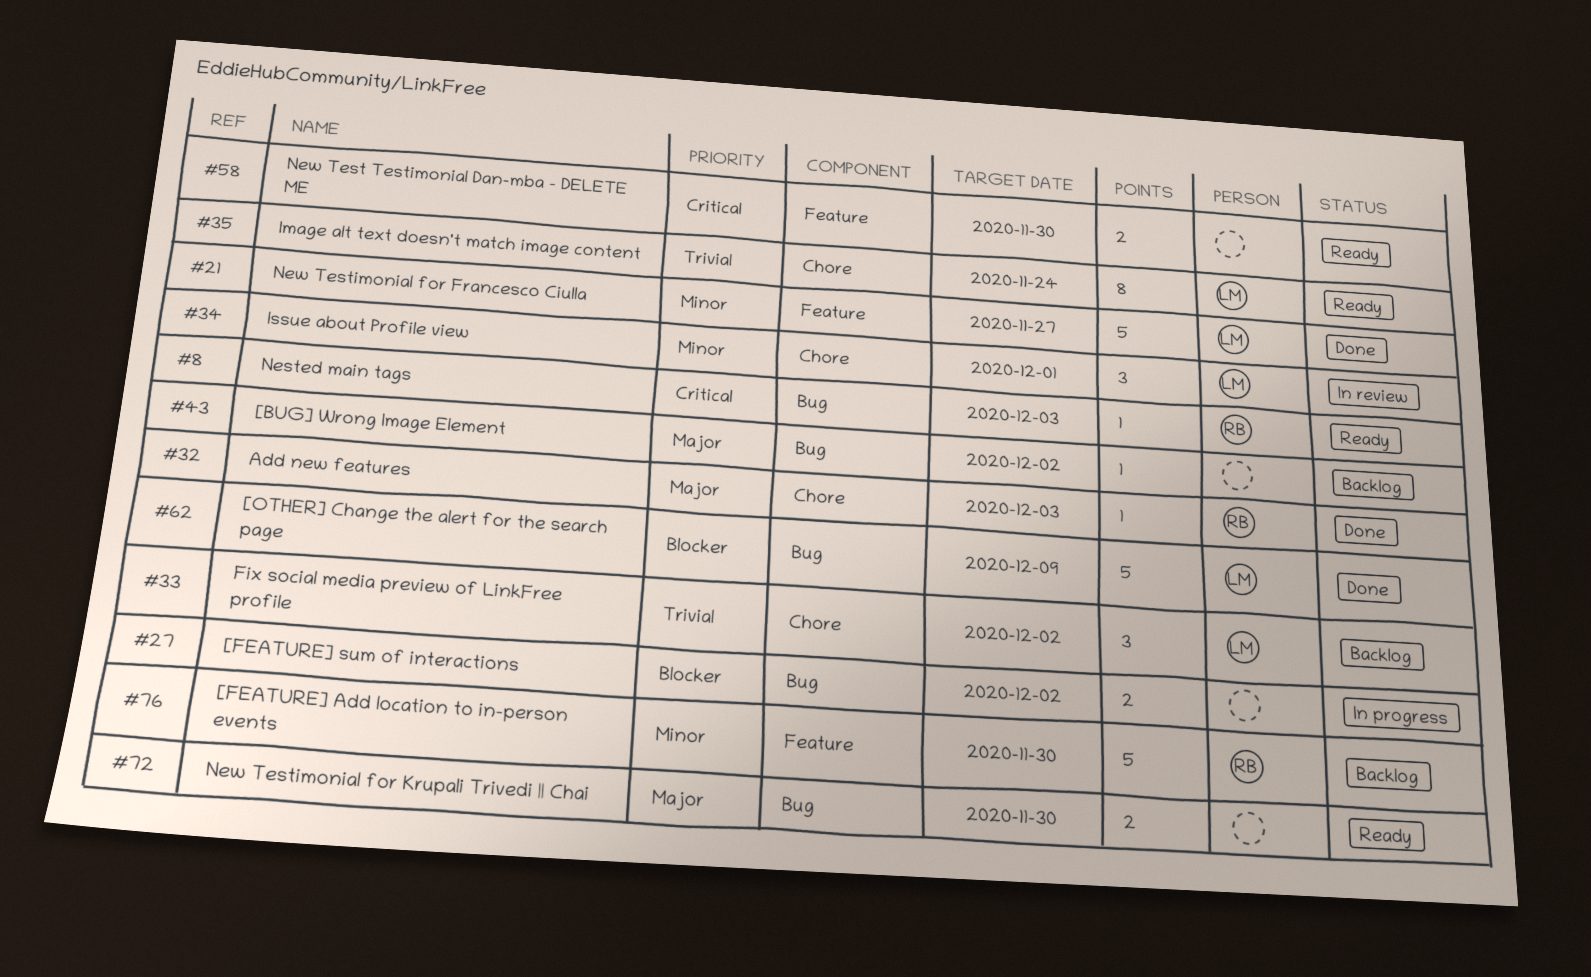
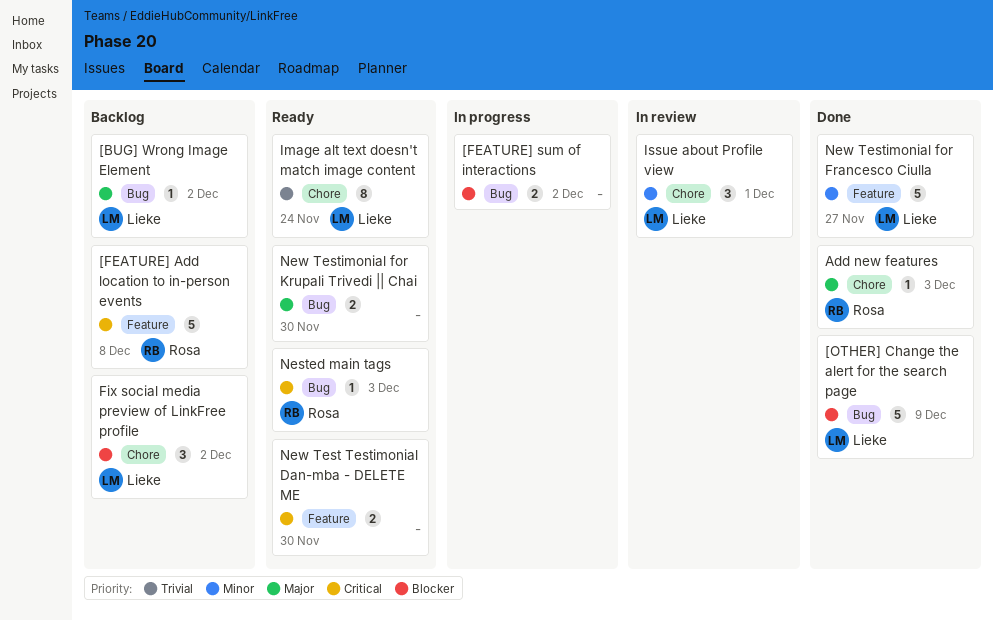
[BUG] Wrong Image Element, owner: none -> Lieke
[FEATURE] Add location to in-person events, priority: Minor -> Critical
[FEATURE] Add location to in-person events, due: Nov 30 -> Dec 8
Fix social media preview of LinkFree profile, priority: Trivial -> Blocker

